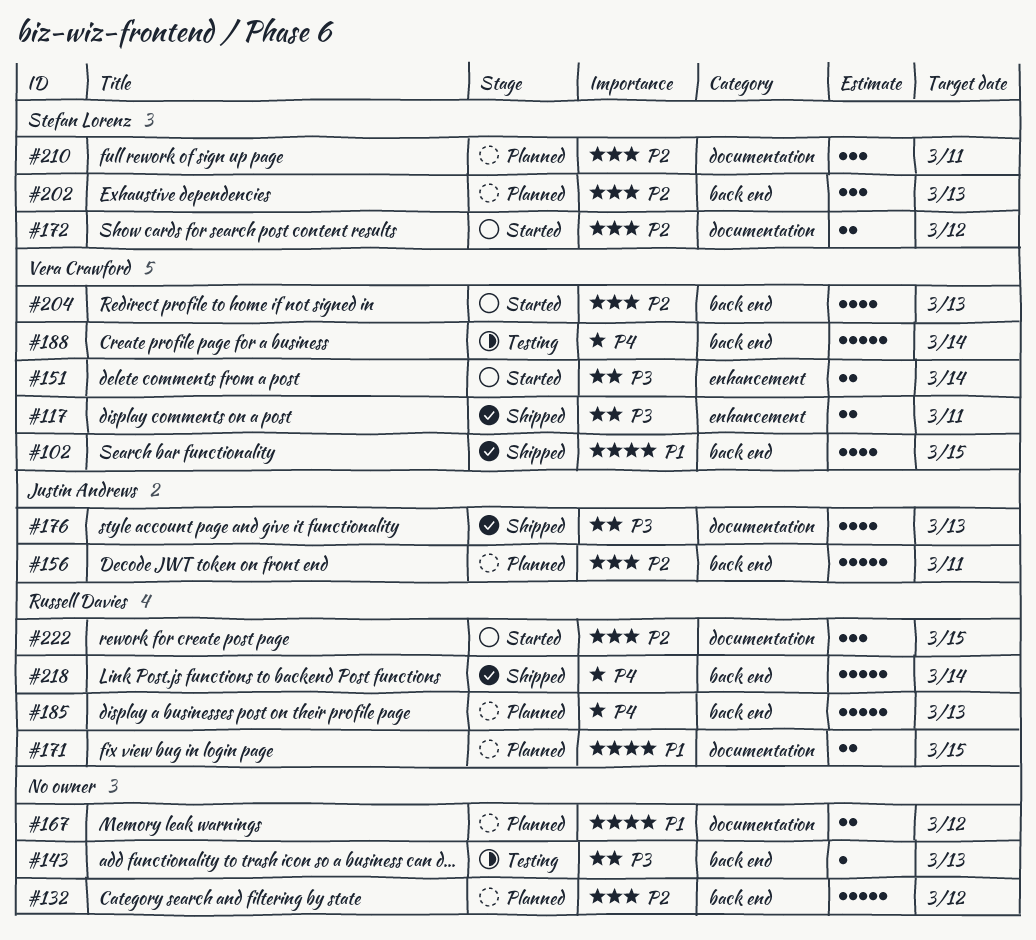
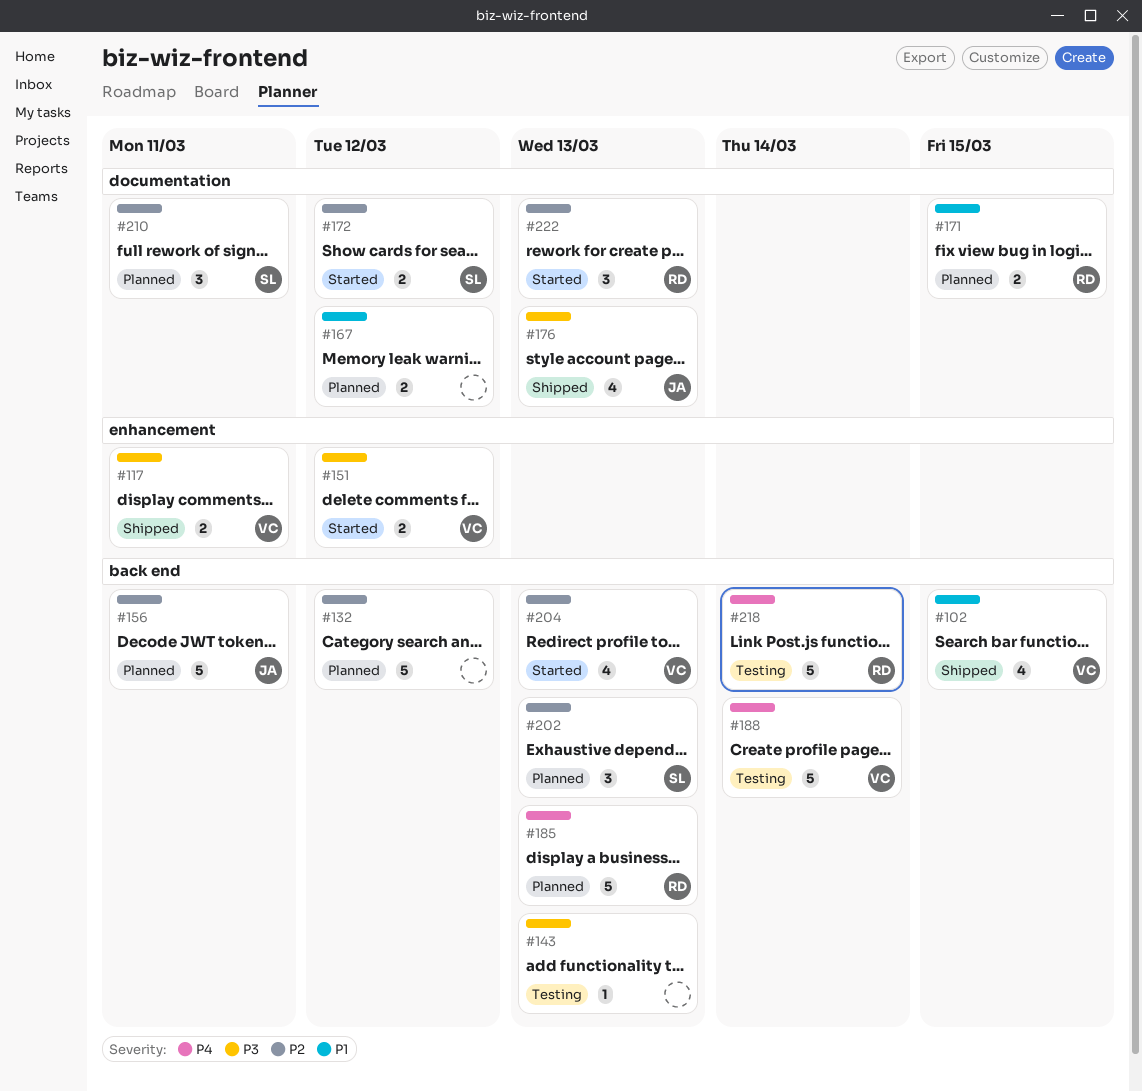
#151, due: Mar 14 -> Mar 12
#218, status: Shipped -> Testing
#222, due: Mar 15 -> Mar 13

